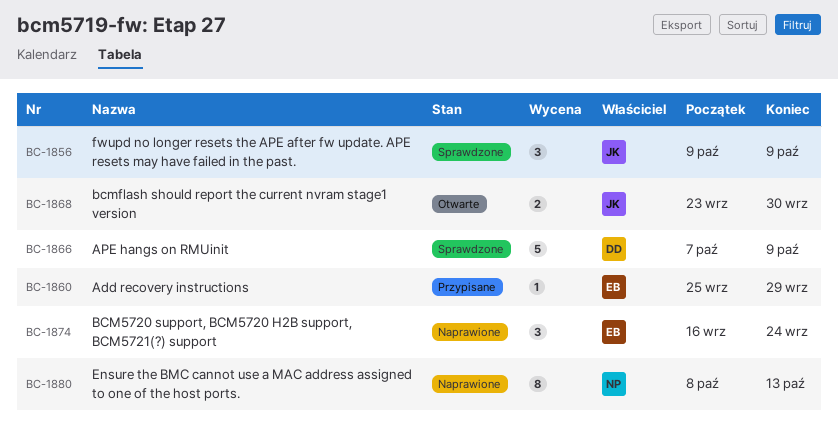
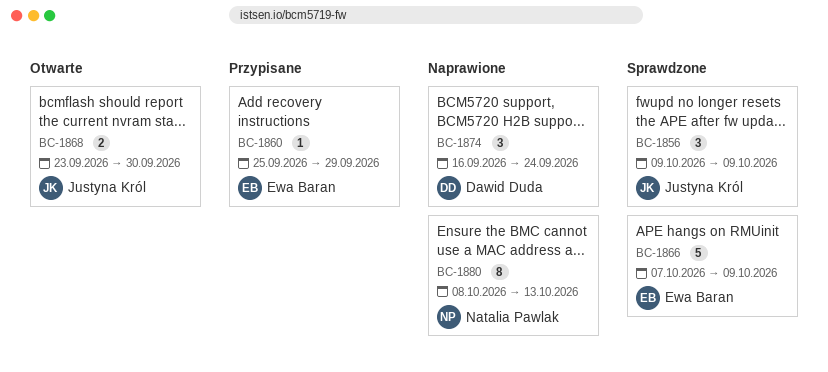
BC-1866, owner: Dawid Duda -> Ewa Baran
BC-1874, owner: Ewa Baran -> Dawid Duda

